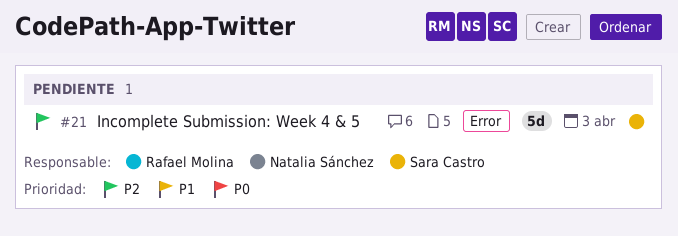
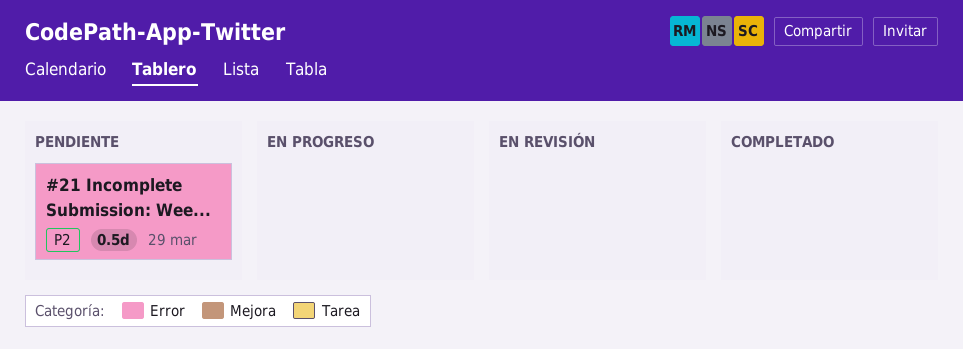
#21, estimate: 5d -> 0.5d
#21, due: Apr 3 -> Mar 29

